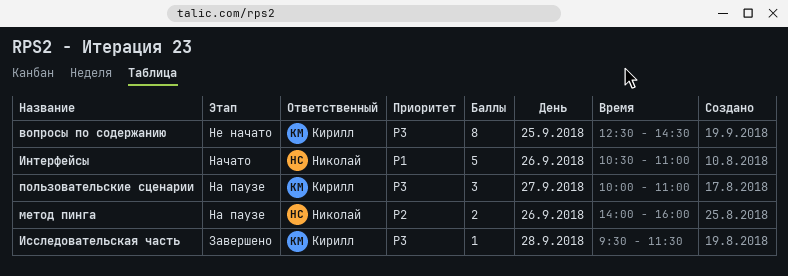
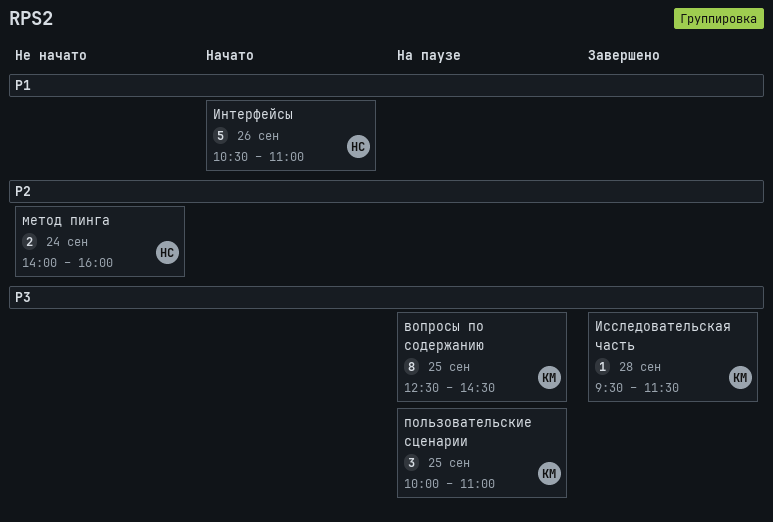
вопросы по содержанию, status: Не начато -> На паузе
метод пинга, status: На паузе -> Не начато
метод пинга, day: Sep 26 -> Sep 24
пользовательские сценарии, day: Sep 27 -> Sep 25

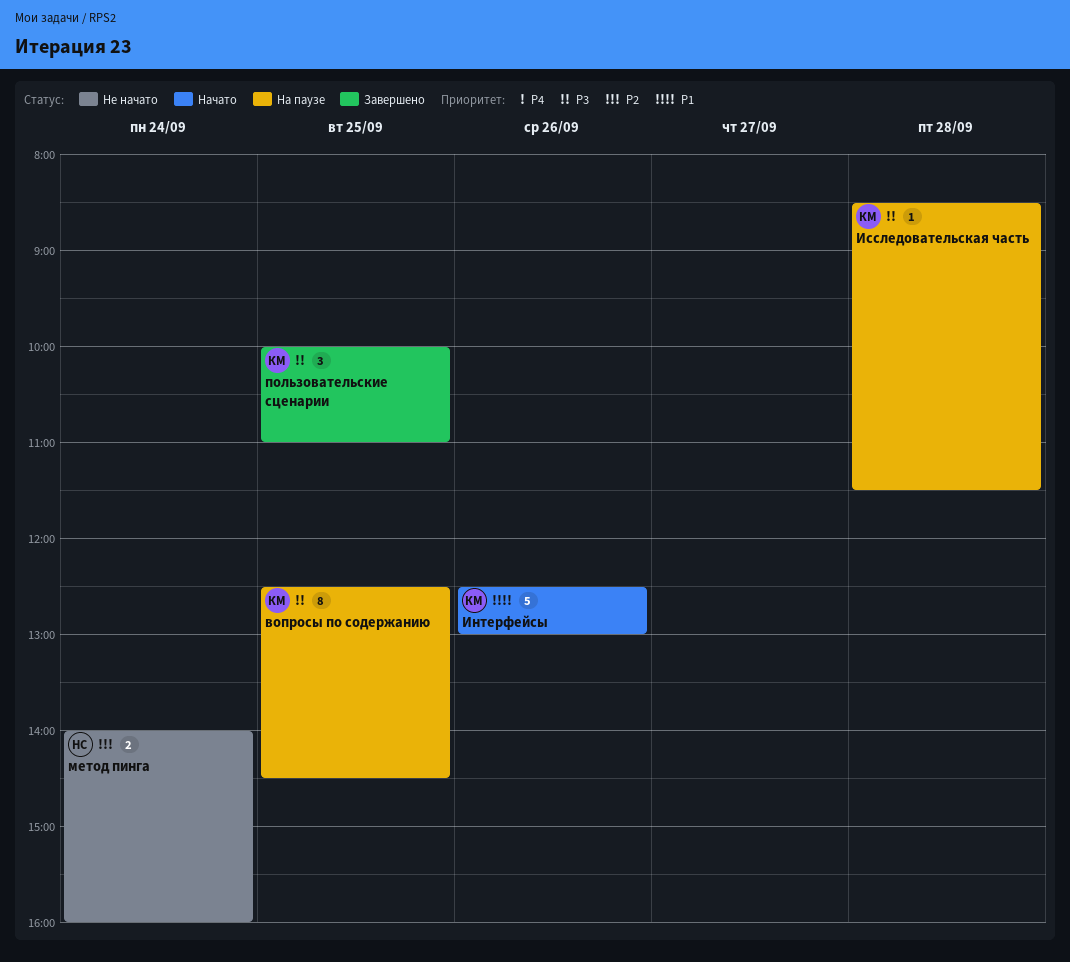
Интерфейсы, owner: НС -> КМ
Интерфейсы, begins: 10:30 -> 12:30
Интерфейсы, ends: 11:00 -> 13:00
Исследовательская часть, status: Завершено -> На паузе
Исследовательская часть, begins: 09:30 -> 08:30
пользовательские сценарии, status: На паузе -> Завершено

